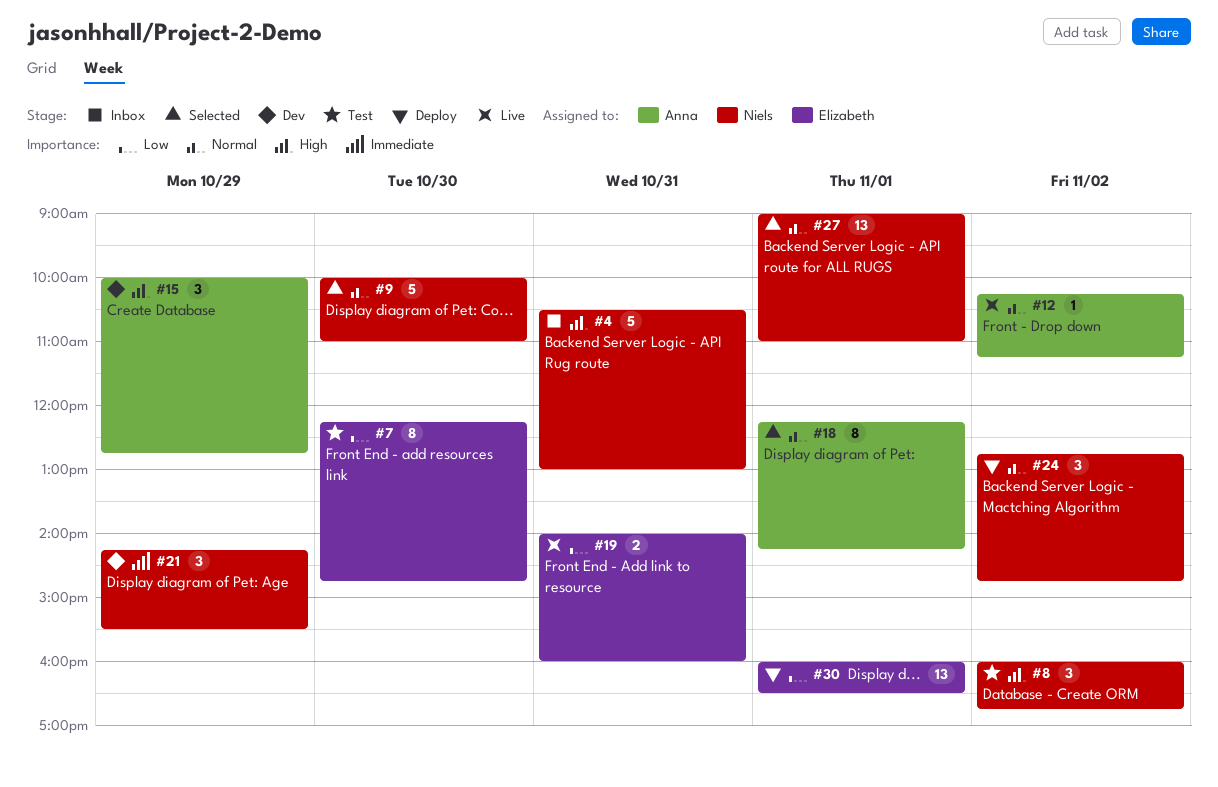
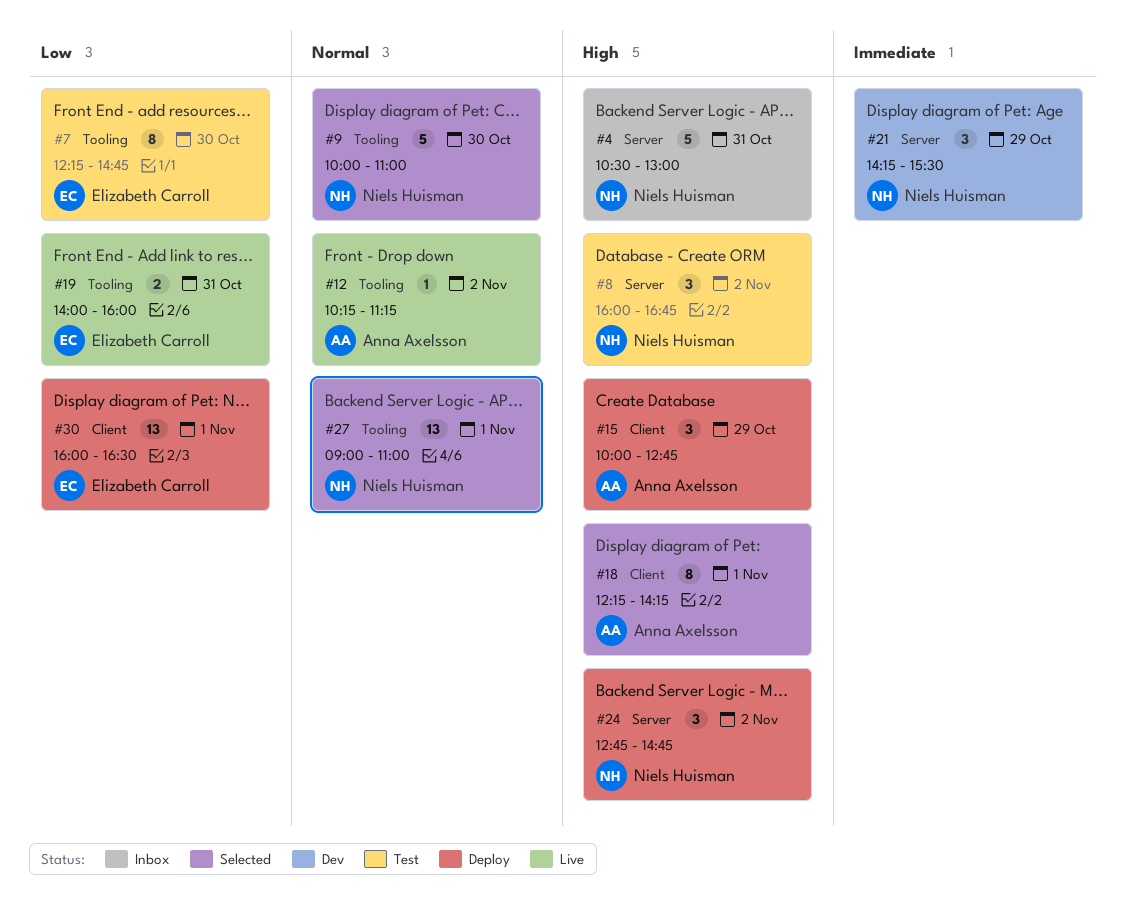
#15, status: Dev -> Deploy
#18, priority: Normal -> High
#24, priority: Normal -> High

